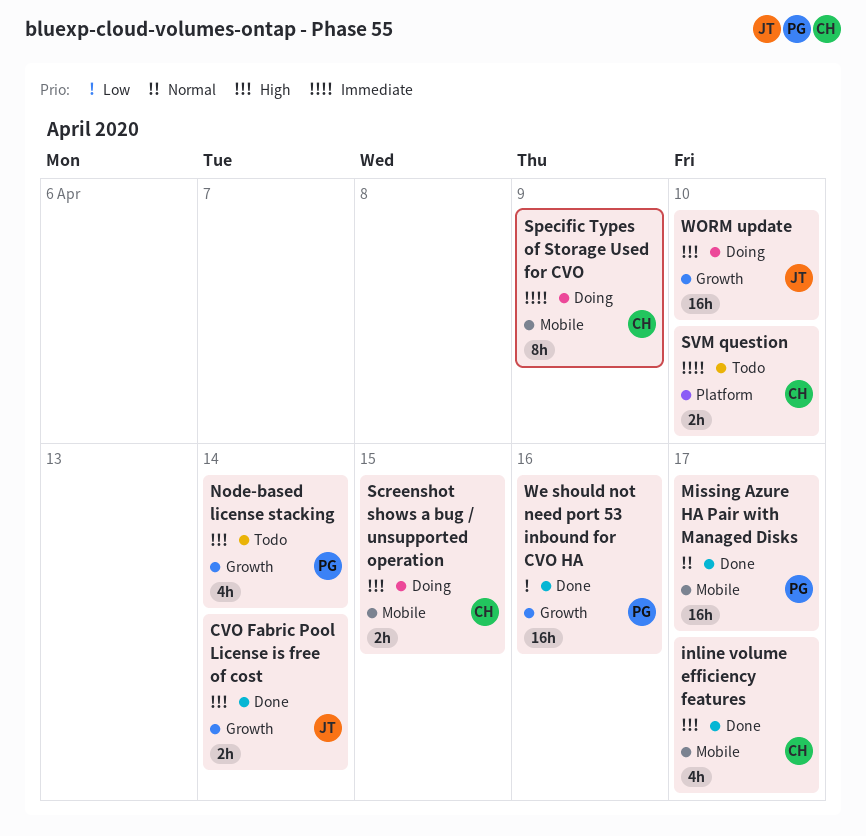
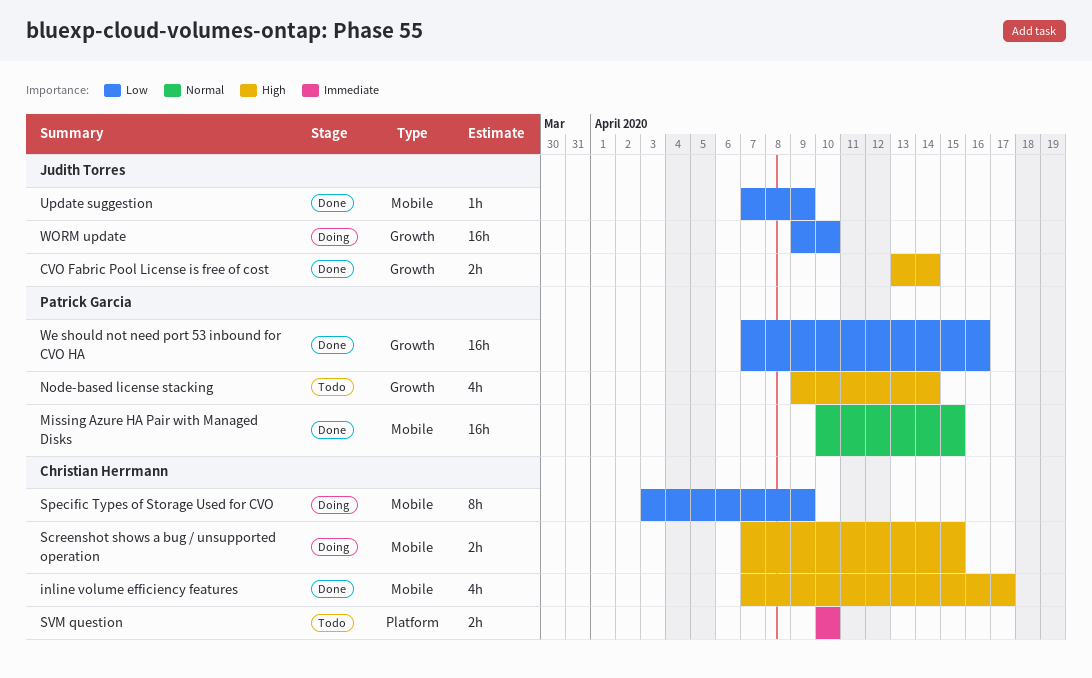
Missing Azure HA Pair with Managed Disks, due: Apr 17 -> Apr 15
Specific Types of Storage Used for CVO, priority: Immediate -> Low
Update suggestion: none -> present
WORM update, priority: High -> Low

